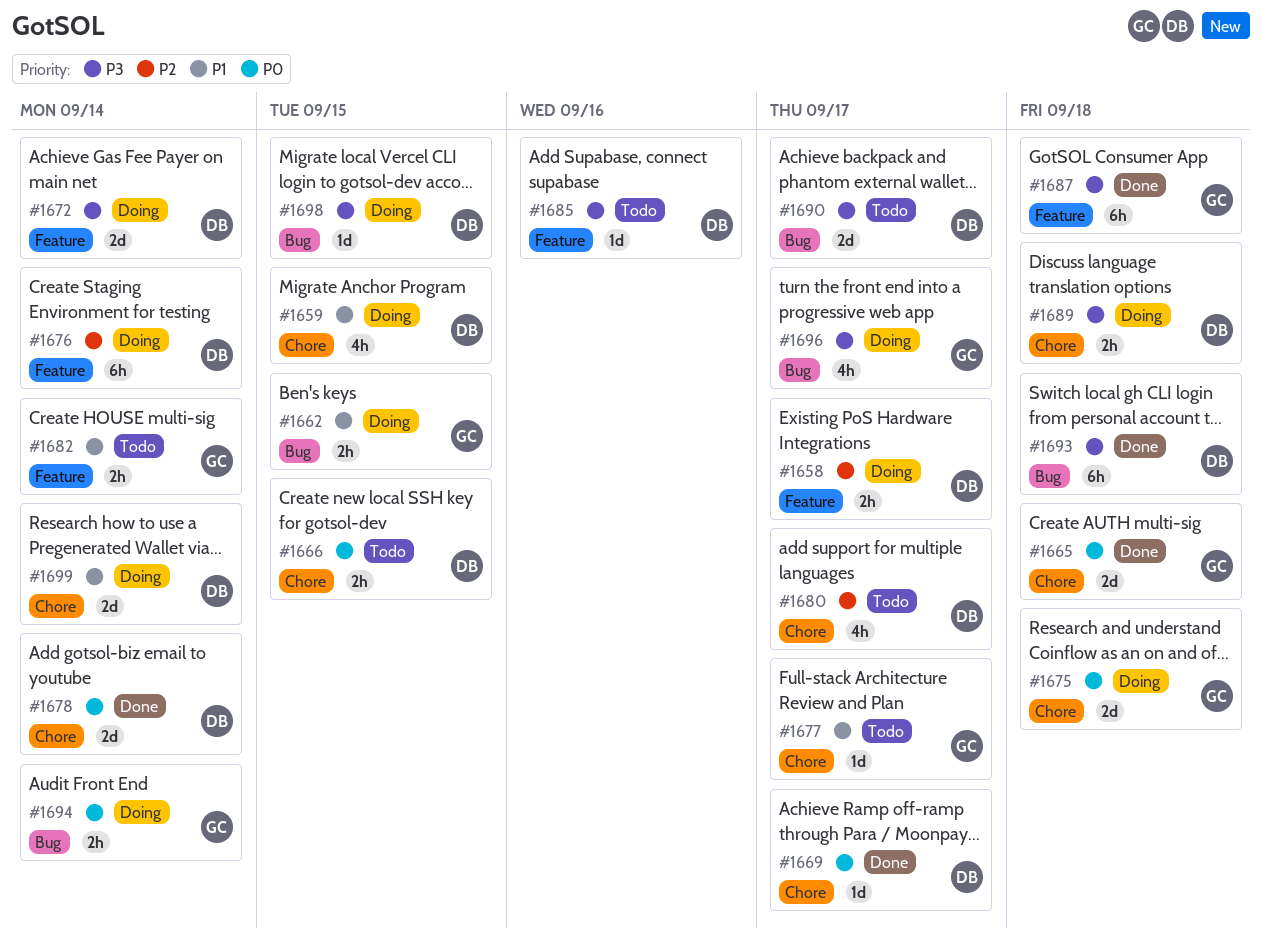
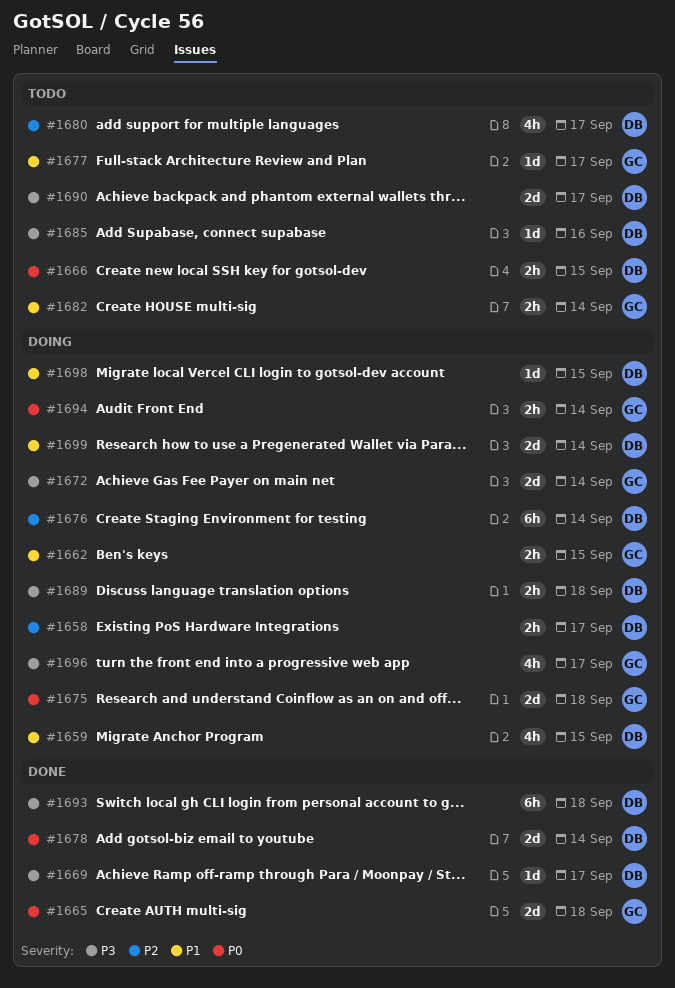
#1669, priority: P0 -> P3
#1672, owner: DB -> GC
#1687: present -> none
#1698, priority: P3 -> P1

